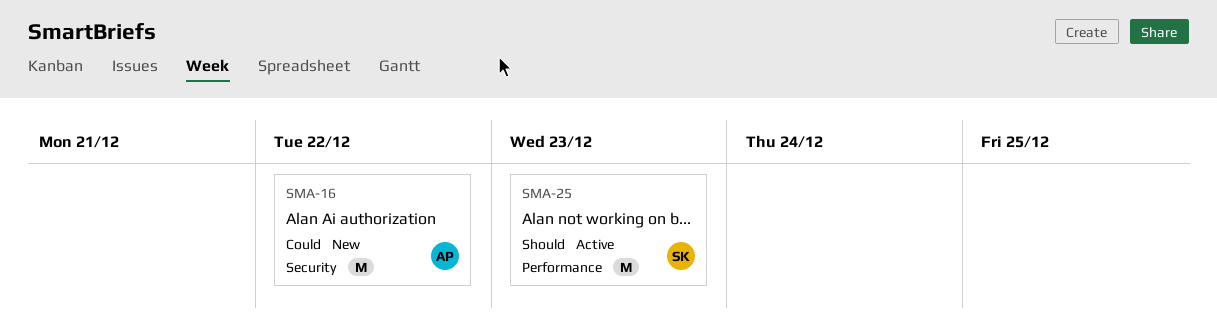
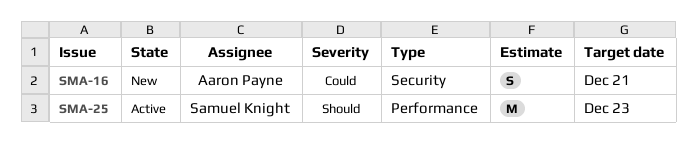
SMA-16, estimate: M -> S
SMA-16, due: Dec 22 -> Dec 21

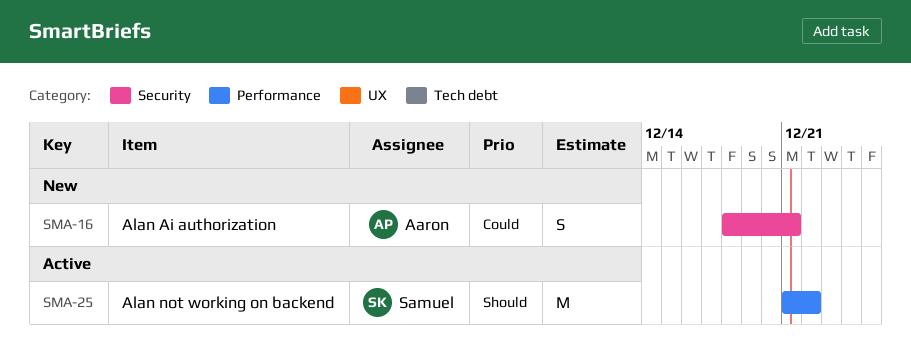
SMA-25, due: Dec 23 -> Dec 22

